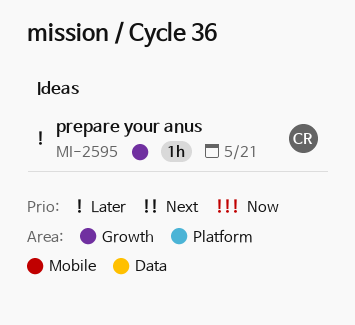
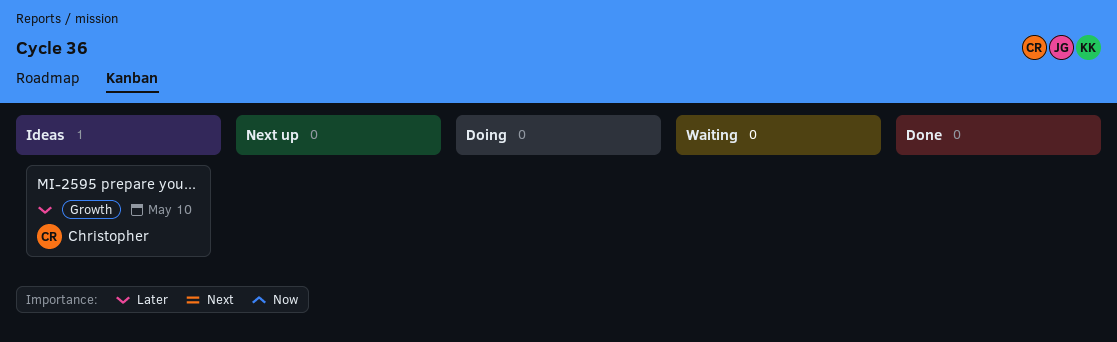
MI-2595, due: May 21 -> May 10

